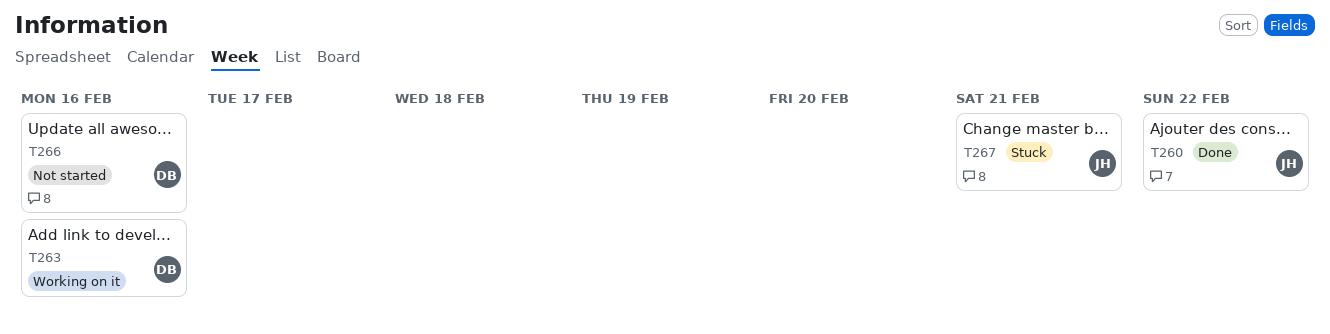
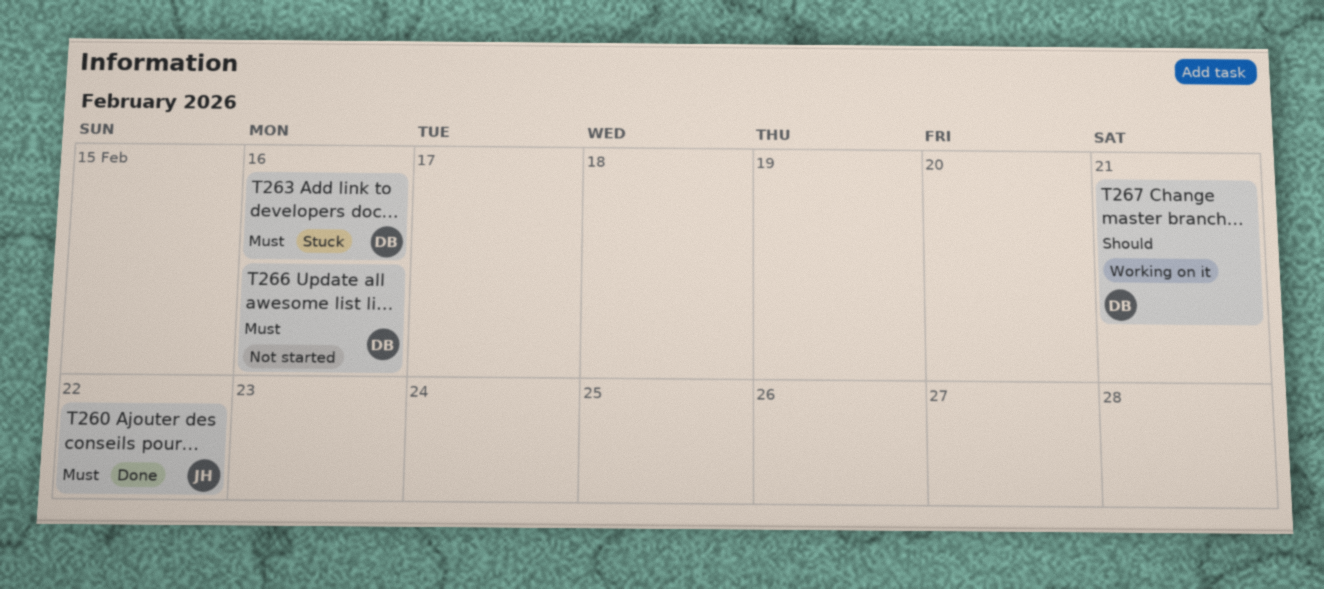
T263, status: Working on it -> Stuck
T267, status: Stuck -> Working on it
T267, owner: JH -> DB

